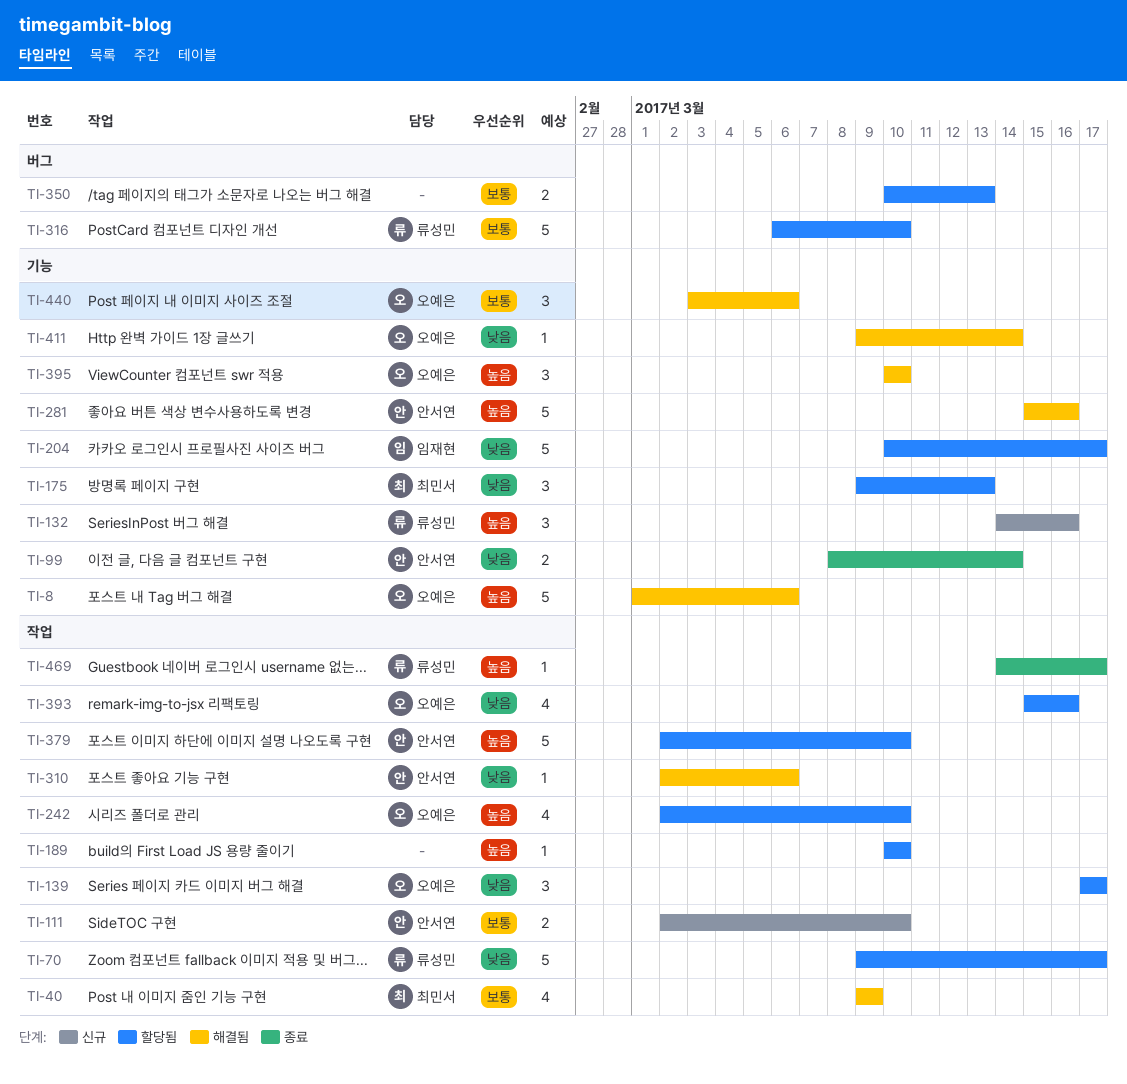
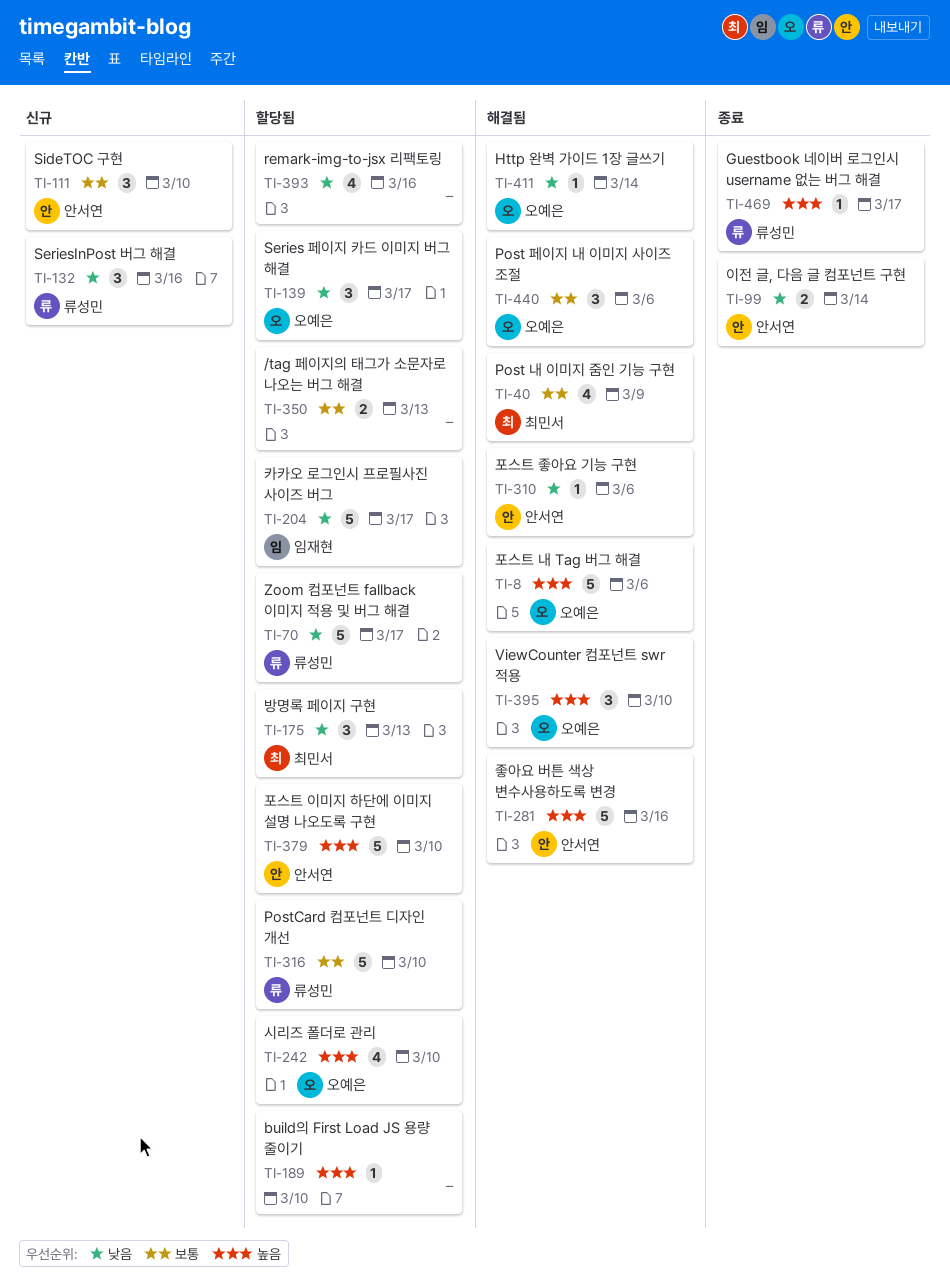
TI-111, estimate: 2 -> 3
TI-132, priority: 높음 -> 낮음
TI-393, owner: 오예은 -> none

